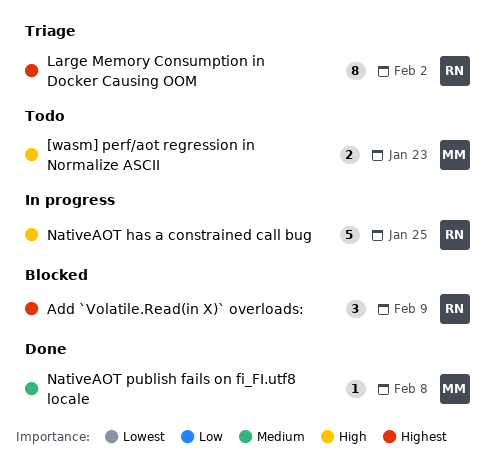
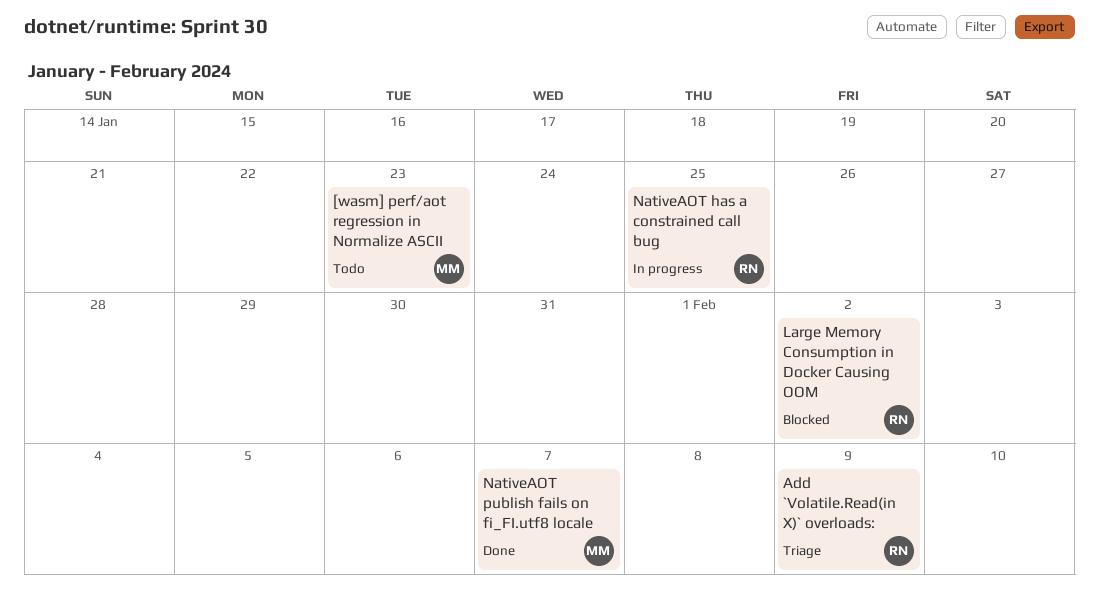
Add `Volatile.Read(in X)` overloads:, status: Blocked -> Triage
Large Memory Consumption in Docker Causing OOM, status: Triage -> Blocked
NativeAOT publish fails on fi_FI.utf8 locale, due: Feb 8 -> Feb 7

